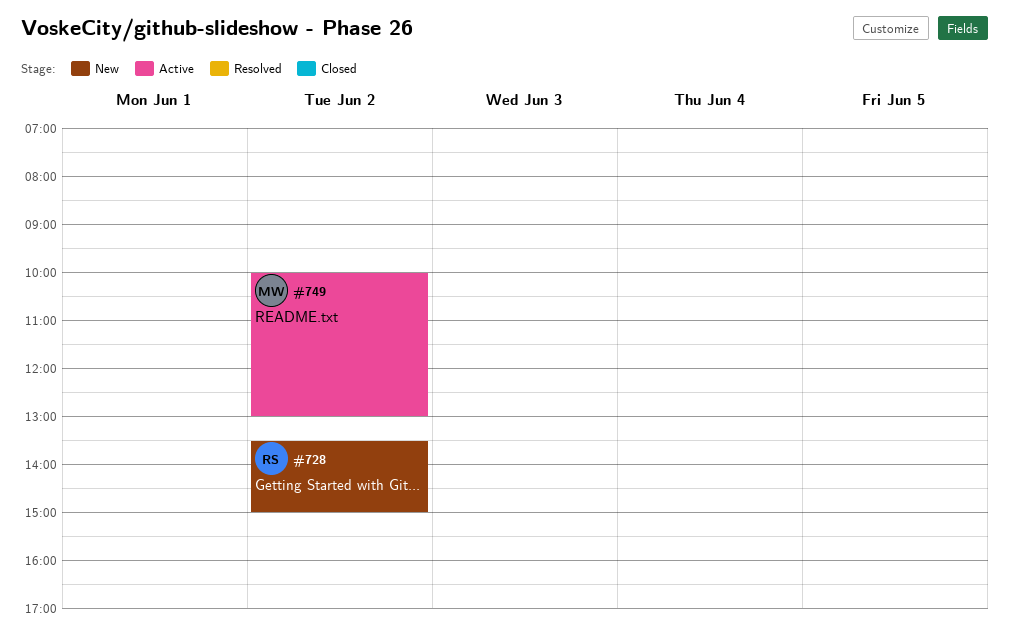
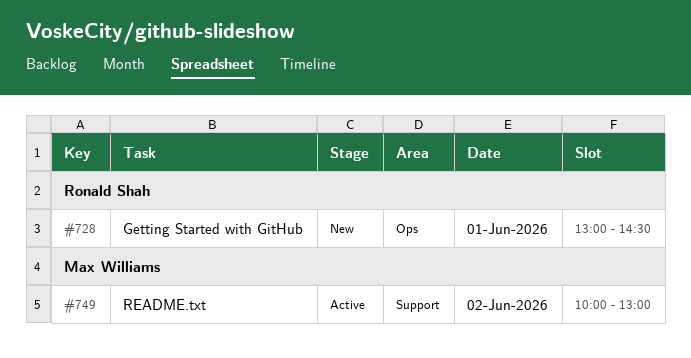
#728, day: Jun 2 -> Jun 1
#728, begins: 13:30 -> 13:00
#728, ends: 15:00 -> 14:30

